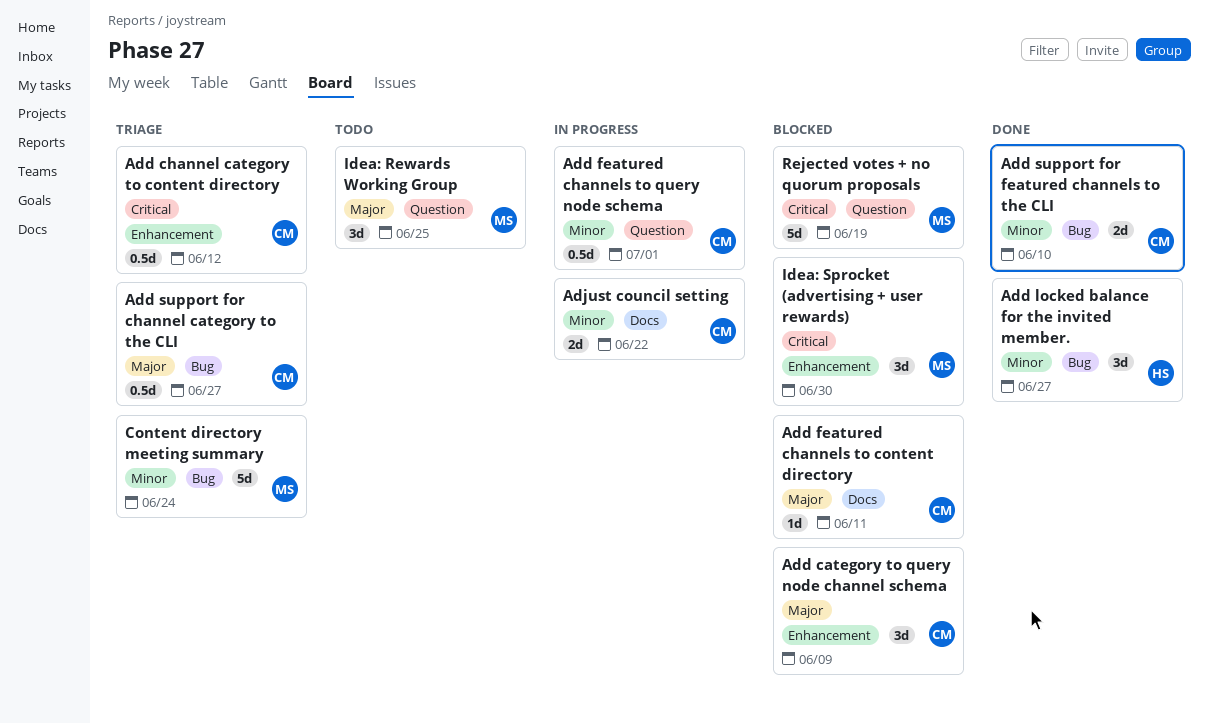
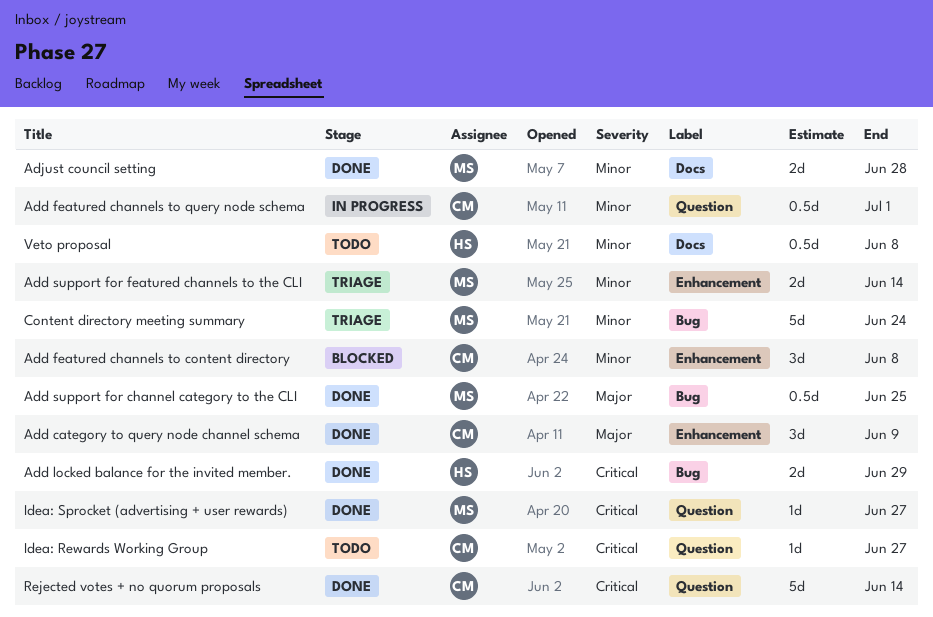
Add category to query node channel schema, status: Blocked -> Done
Add channel category to content directory: present -> none
Add featured channels to content directory, priority: Major -> Minor
Add featured channels to content directory, label: Docs -> Enhancement
Add featured channels to content directory, estimate: 1d -> 3d
Add featured channels to content directory, due: Jun 11 -> Jun 8
Add locked balance for the invited member., priority: Minor -> Critical
Add locked balance for the invited member., estimate: 3d -> 2d
Add locked balance for the invited member., due: Jun 27 -> Jun 29
Add support for channel category to the CLI, status: Triage -> Done
Add support for channel category to the CLI, owner: CM -> MS
Add support for channel category to the CLI, due: Jun 27 -> Jun 25
Add support for featured channels to the CLI, status: Done -> Triage
Add support for featured channels to the CLI, owner: CM -> MS
Add support for featured channels to the CLI, label: Bug -> Enhancement
Add support for featured channels to the CLI, due: Jun 10 -> Jun 14
Adjust council setting, status: In progress -> Done
Adjust council setting, owner: CM -> MS
Adjust council setting, due: Jun 22 -> Jun 28
Idea: Rewards Working Group, owner: MS -> CM
Idea: Rewards Working Group, priority: Major -> Critical
Idea: Rewards Working Group, estimate: 3d -> 1d
Idea: Rewards Working Group, due: Jun 25 -> Jun 27
Idea: Sprocket (advertising + user rewards), status: Blocked -> Done
Idea: Sprocket (advertising + user rewards), label: Enhancement -> Question
Idea: Sprocket (advertising + user rewards), estimate: 3d -> 1d
Idea: Sprocket (advertising + user rewards), due: Jun 30 -> Jun 27
Rejected votes + no quorum proposals, status: Blocked -> Done
Rejected votes + no quorum proposals, owner: MS -> CM
Rejected votes + no quorum proposals, due: Jun 19 -> Jun 14
Veto proposal: none -> present

